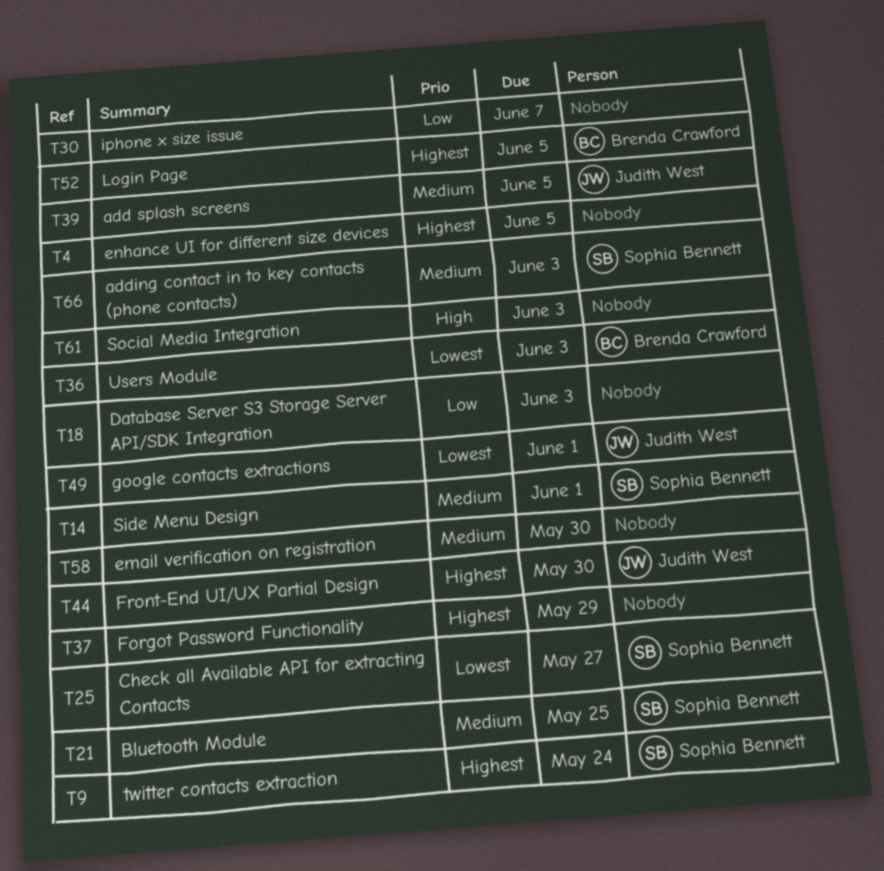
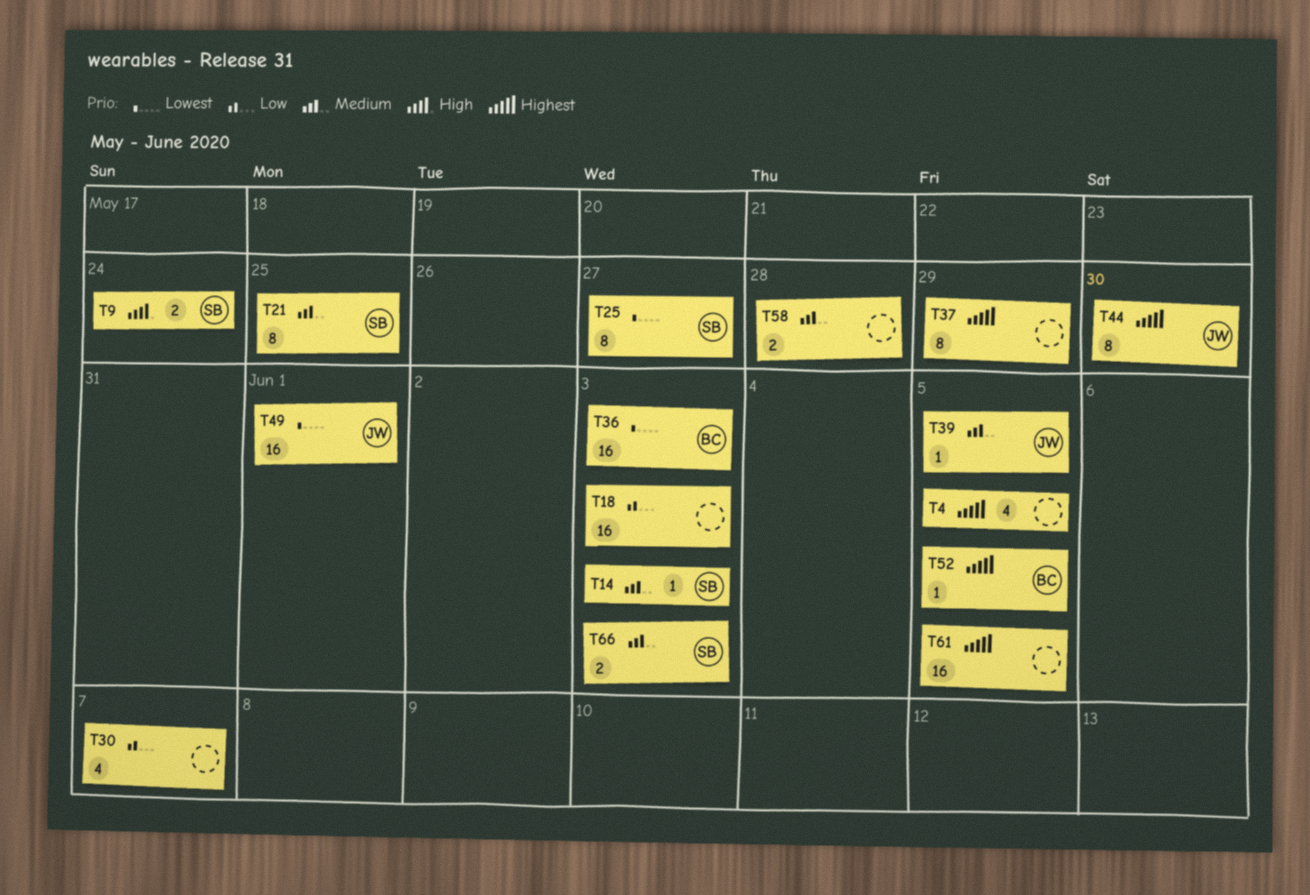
T9, priority: Highest -> High
T14, due: Jun 1 -> Jun 3
T58, due: May 30 -> May 28
T61, priority: High -> Highest
T61, due: Jun 3 -> Jun 5

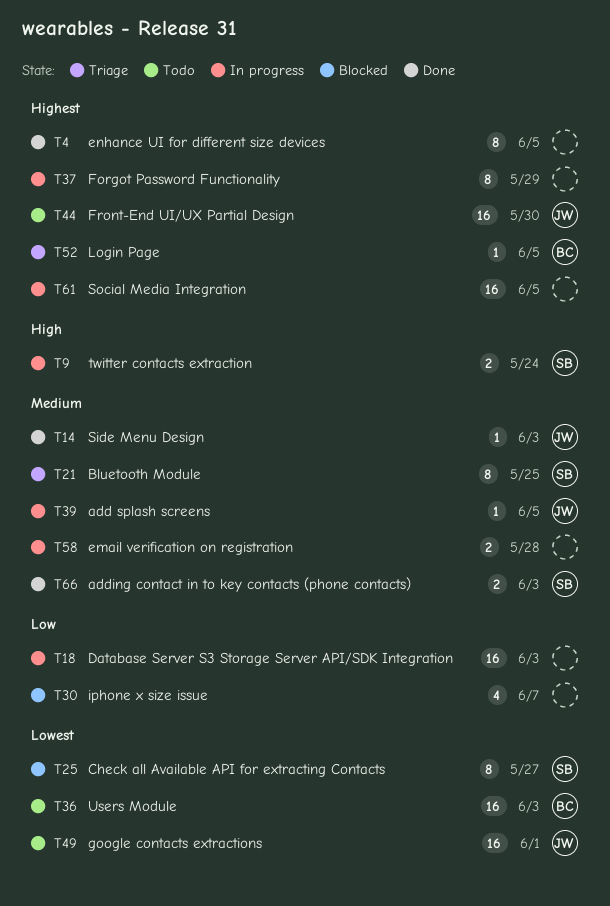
T4, estimate: 4 -> 8
T14, owner: SB -> JW
T44, estimate: 8 -> 16

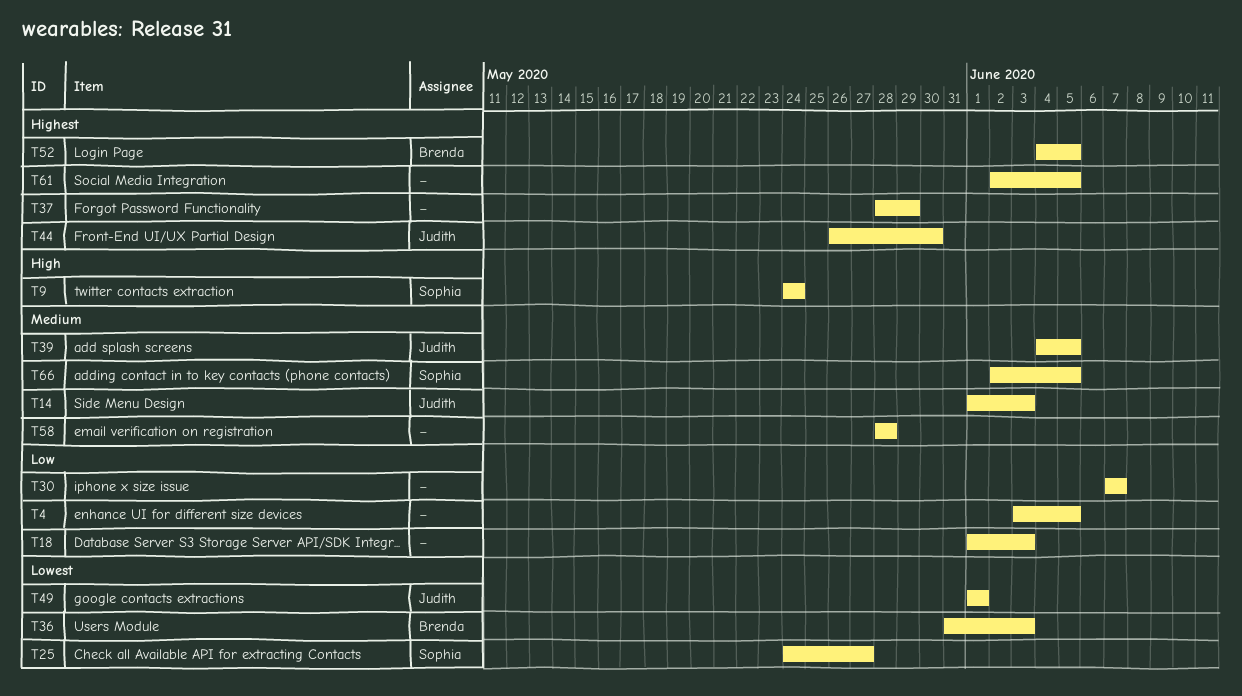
T4, priority: Highest -> Low
T21: present -> none
T66, due: Jun 3 -> Jun 5

